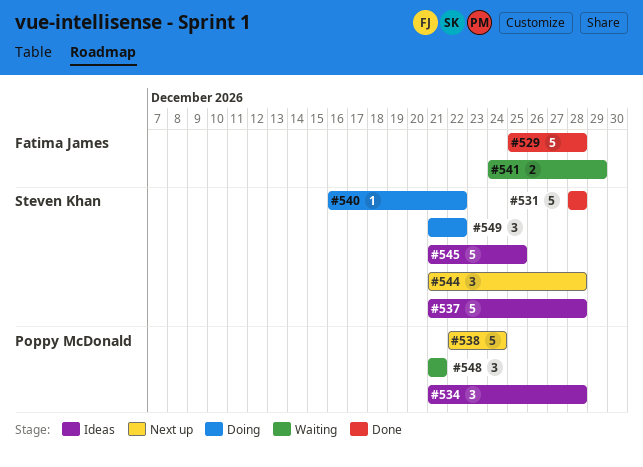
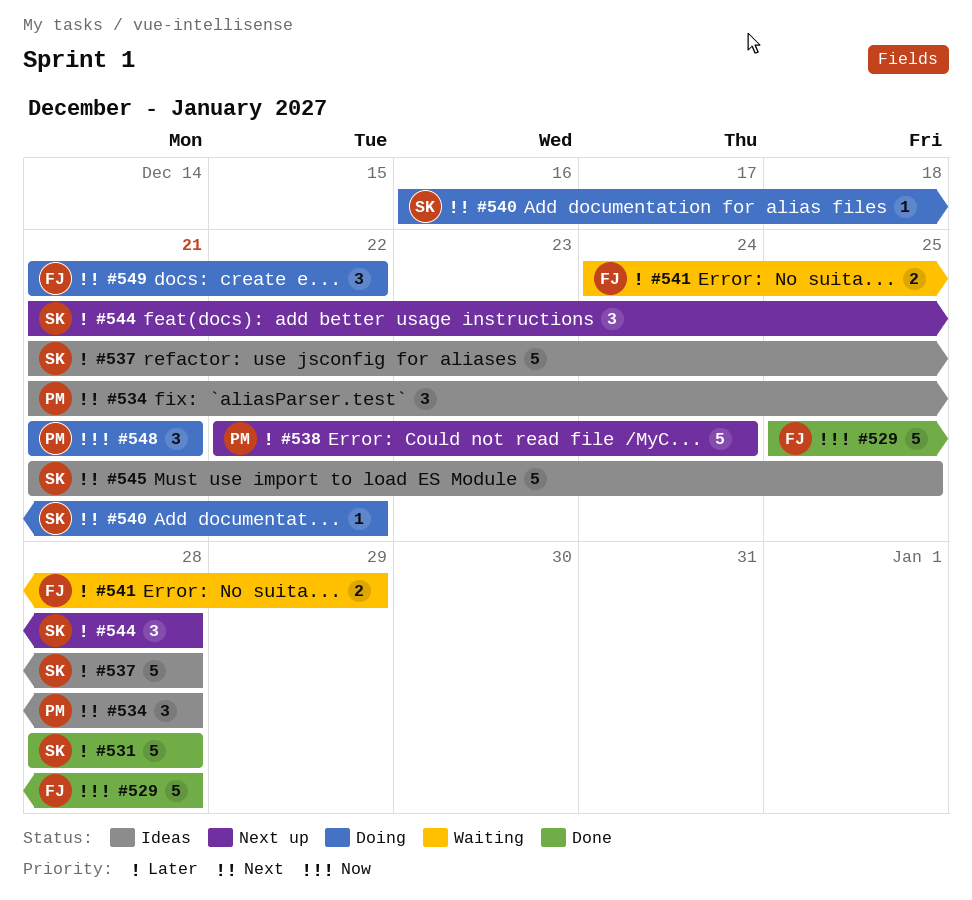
#548, status: Waiting -> Doing
#549, owner: Steven Khan -> Fatima James

